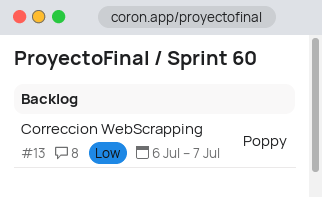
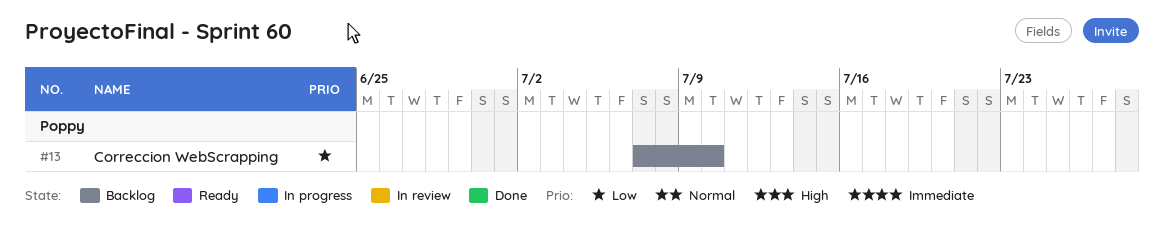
#13, start: Jul 6 -> Jul 7
#13, due: Jul 7 -> Jul 10

